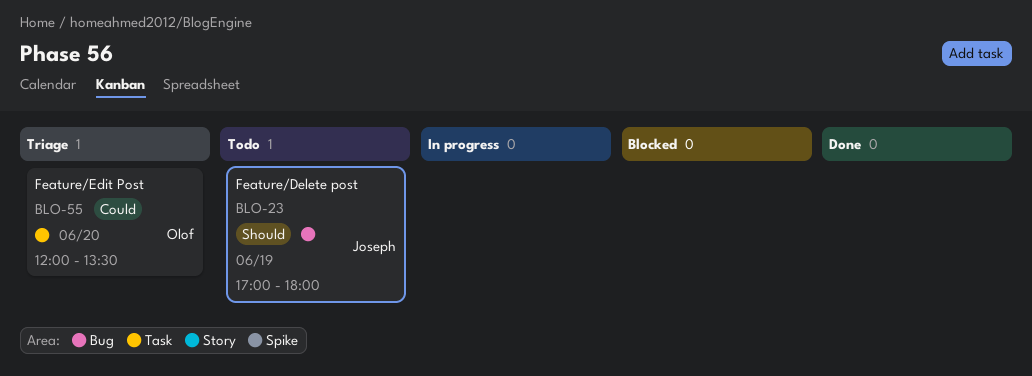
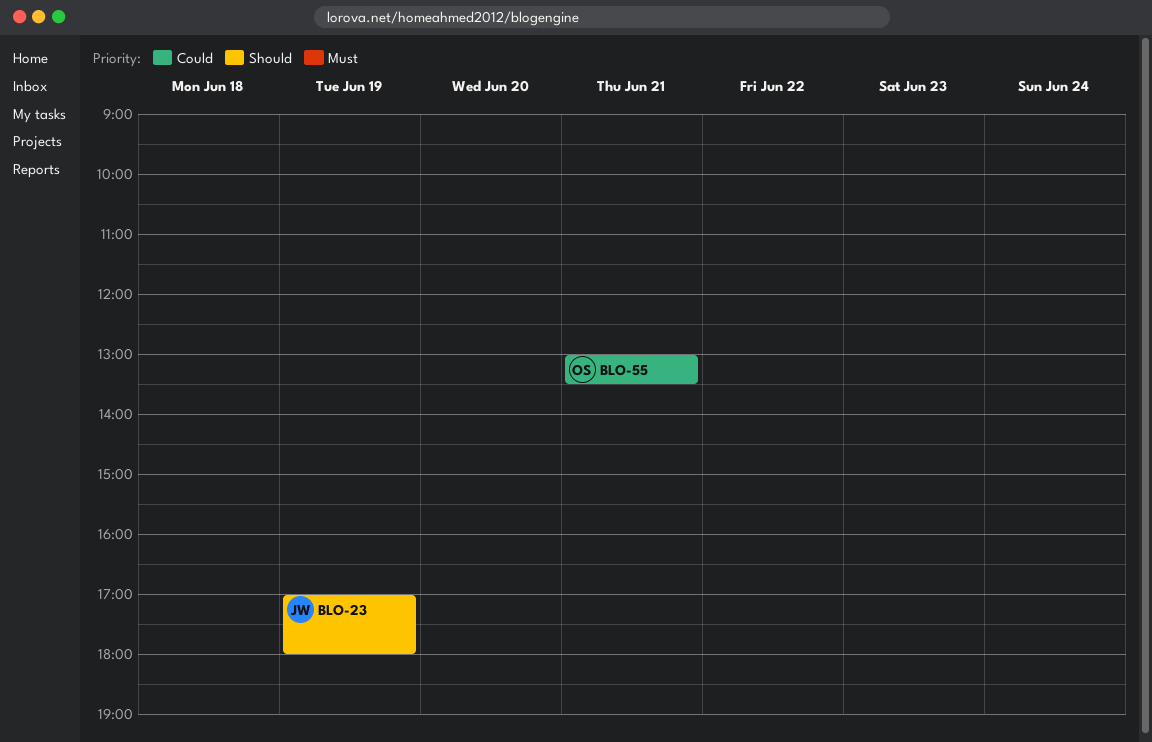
BLO-55, day: Jun 20 -> Jun 21
BLO-55, begins: 12:00 -> 13:00

